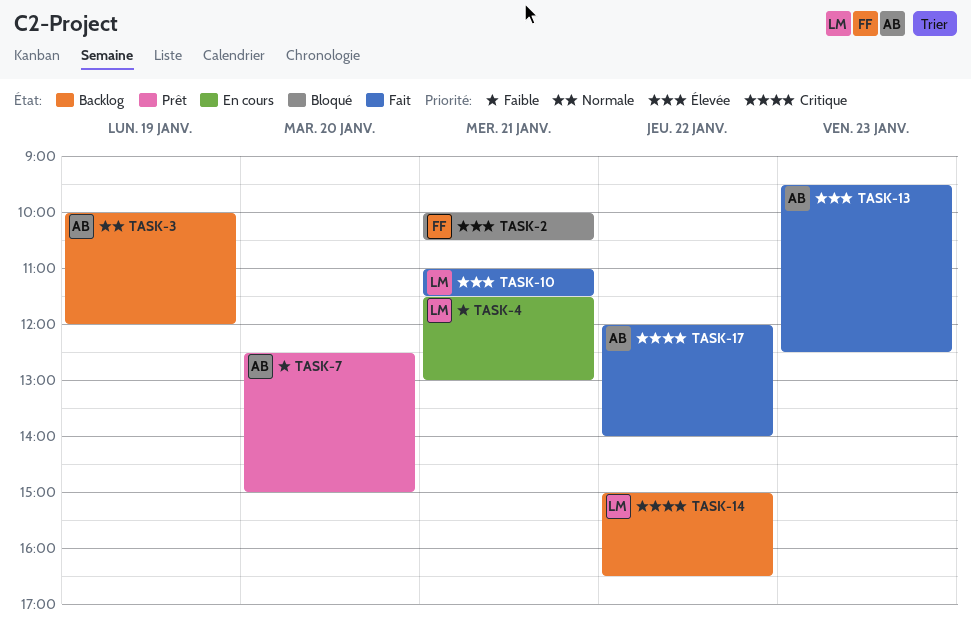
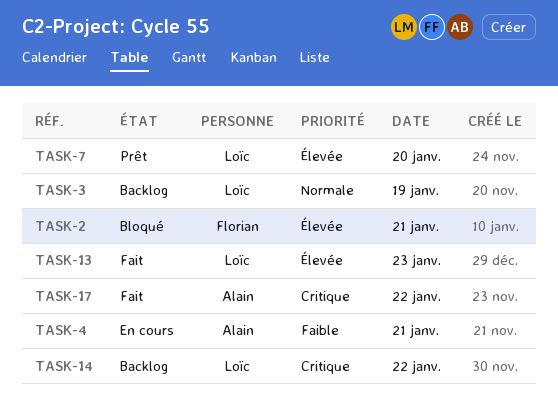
TASK-3, owner: Alain -> Loïc
TASK-4, owner: Loïc -> Alain
TASK-7, owner: Alain -> Loïc
TASK-7, priority: Faible -> Élevée
TASK-10: present -> none
TASK-13, owner: Alain -> Loïc

